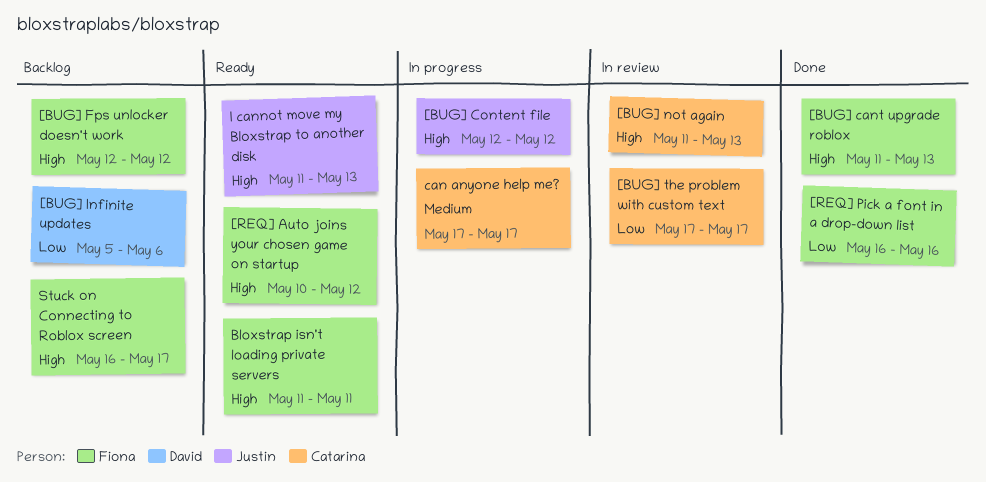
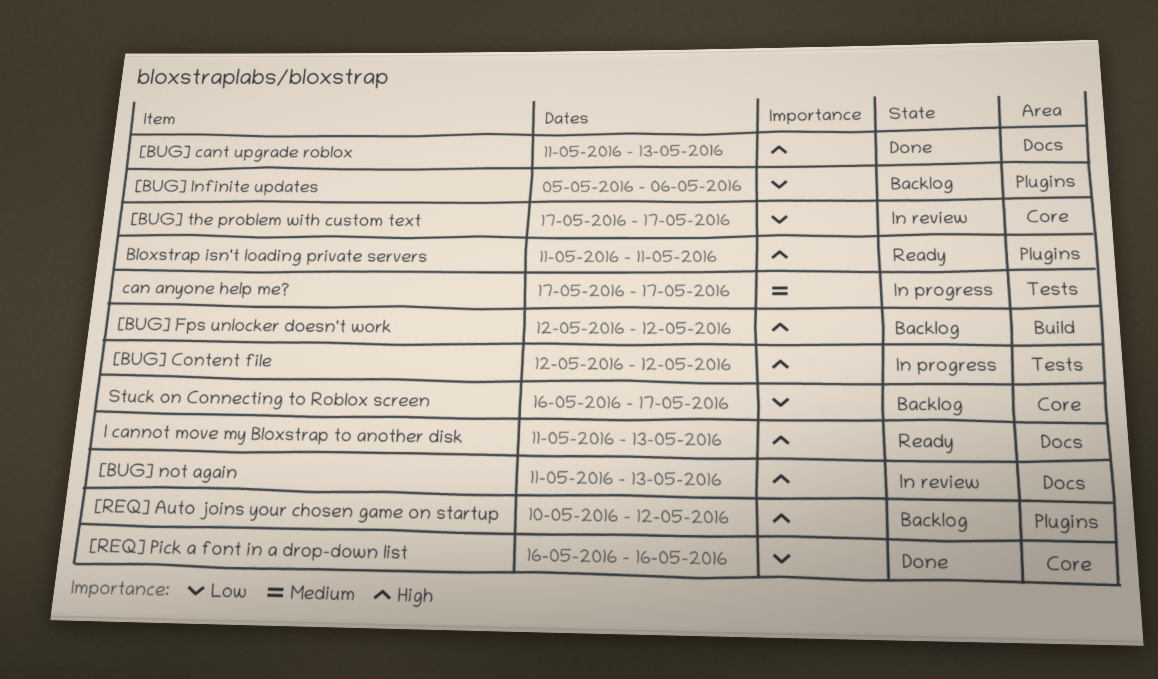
[REQ] Auto joins your chosen game on startup, status: Ready -> Backlog
Stuck on Connecting to Roblox screen, priority: High -> Low

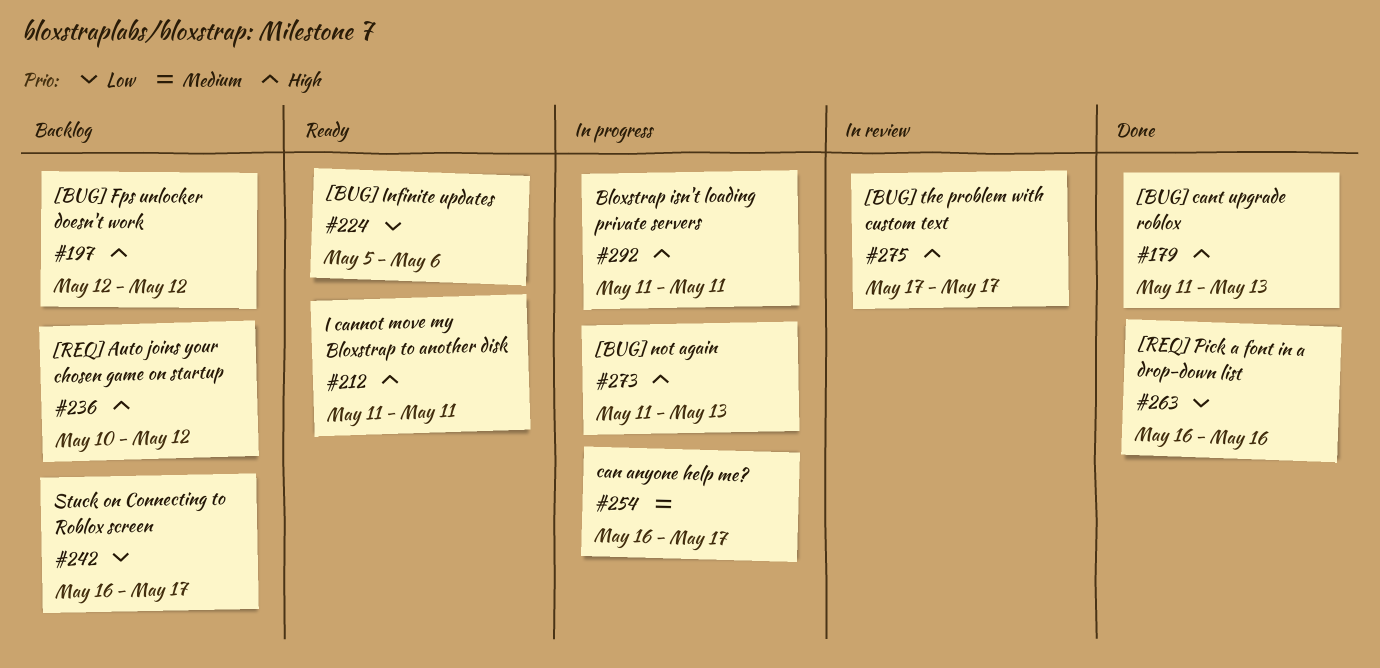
[BUG] Content file: present -> none
[BUG] Infinite updates, status: Backlog -> Ready
[BUG] not again, status: In review -> In progress
[BUG] the problem with custom text, priority: Low -> High
Bloxstrap isn't loading private servers, status: Ready -> In progress
can anyone help me?, start: May 17 -> May 16
I cannot move my Bloxstrap to another disk, due: May 13 -> May 11

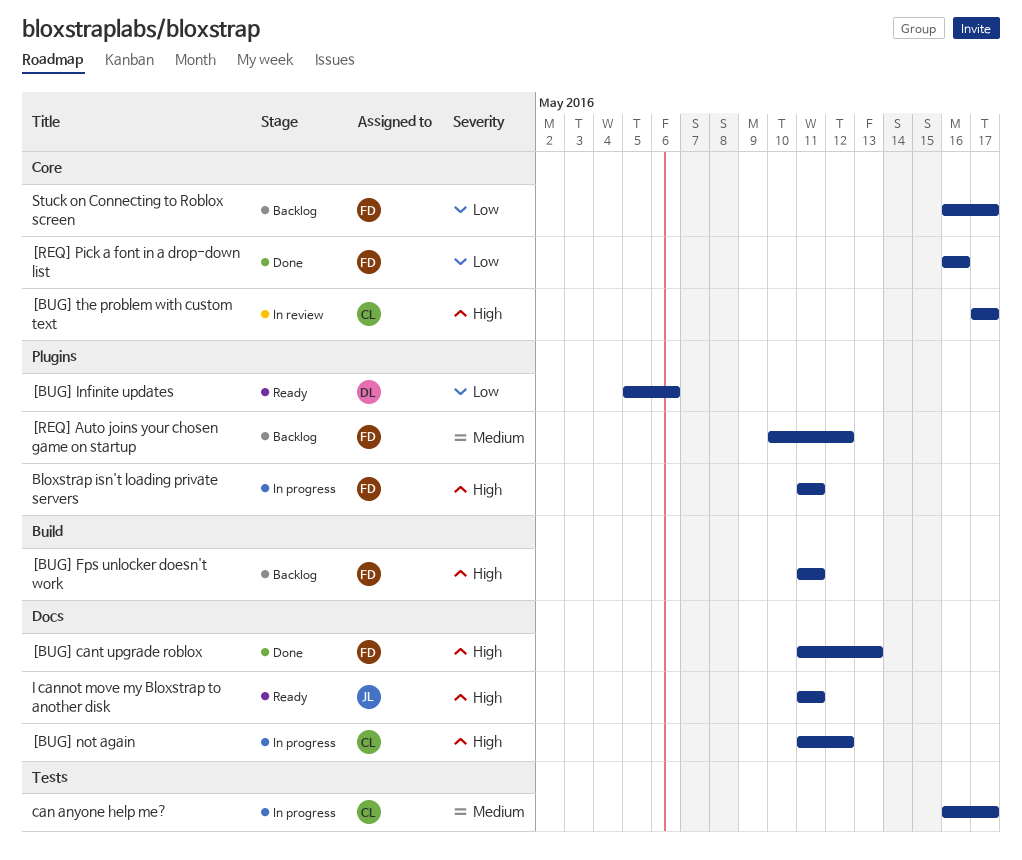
[BUG] Fps unlocker doesn't work, start: May 12 -> May 11
[BUG] Fps unlocker doesn't work, due: May 12 -> May 11
[BUG] not again, due: May 13 -> May 12
[REQ] Auto joins your chosen game on startup, priority: High -> Medium

